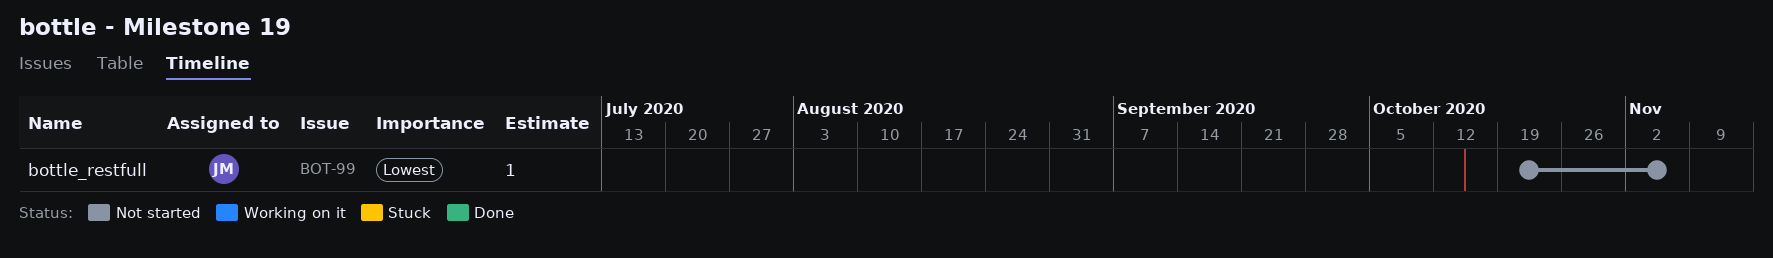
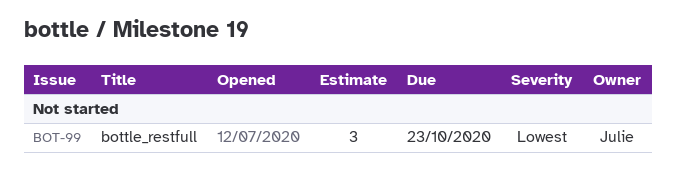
BOT-99, estimate: 1 -> 3
BOT-99, due: Nov 6 -> Oct 23

